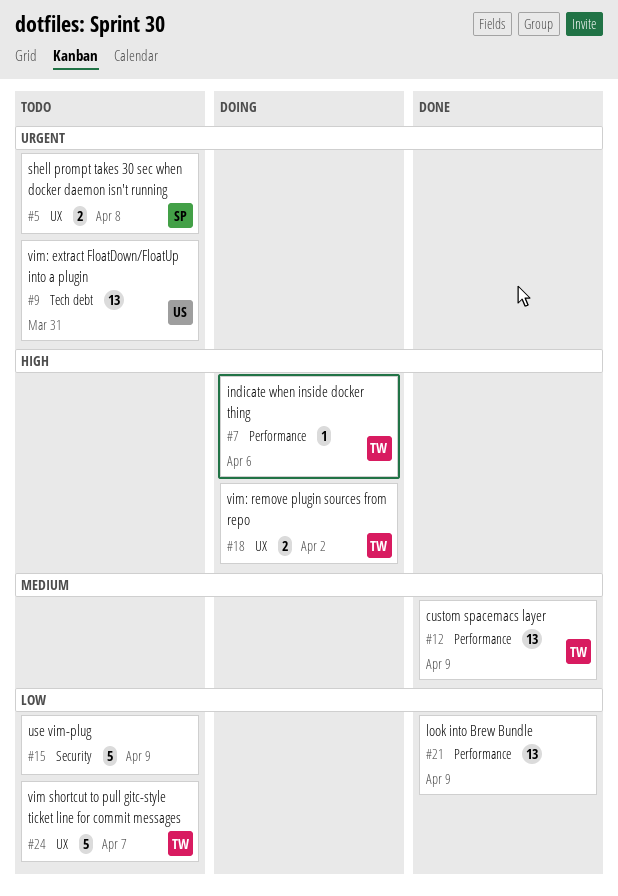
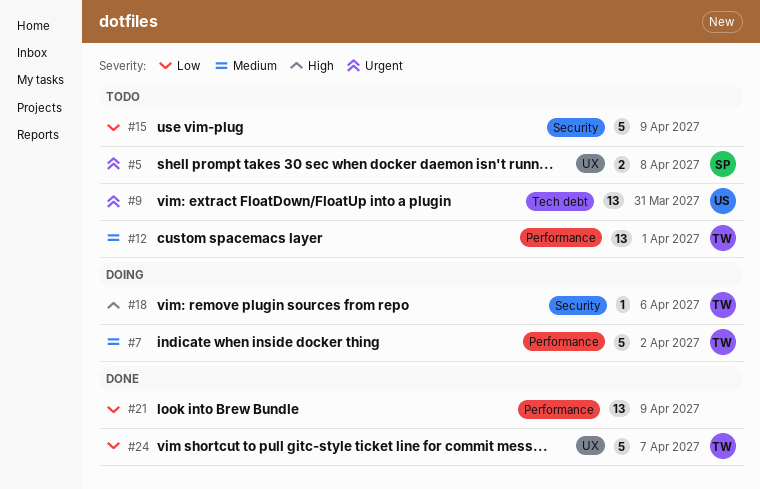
#7, priority: High -> Medium
#7, estimate: 1 -> 5
#7, due: Apr 6 -> Apr 2
#12, status: Done -> Todo
#12, due: Apr 9 -> Apr 1
#18, label: UX -> Security
#18, estimate: 2 -> 1
#18, due: Apr 2 -> Apr 6
#24, status: Todo -> Done

